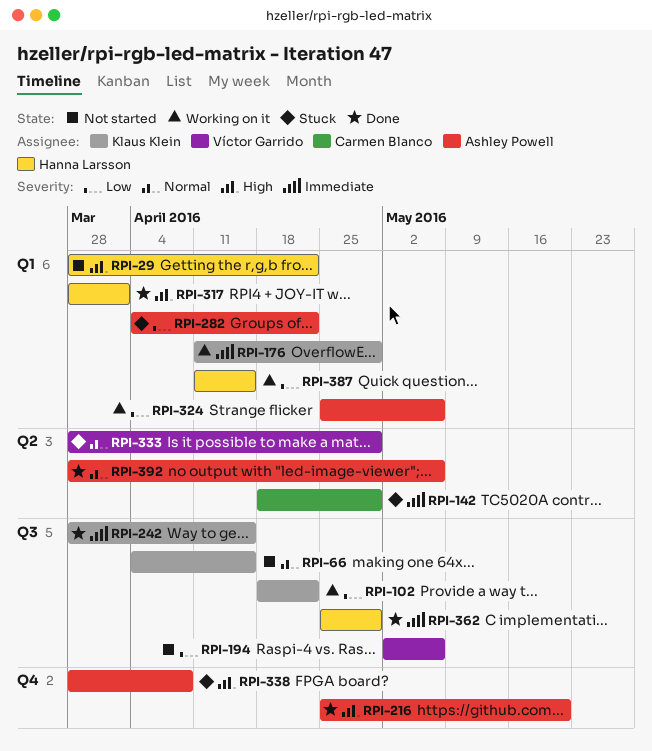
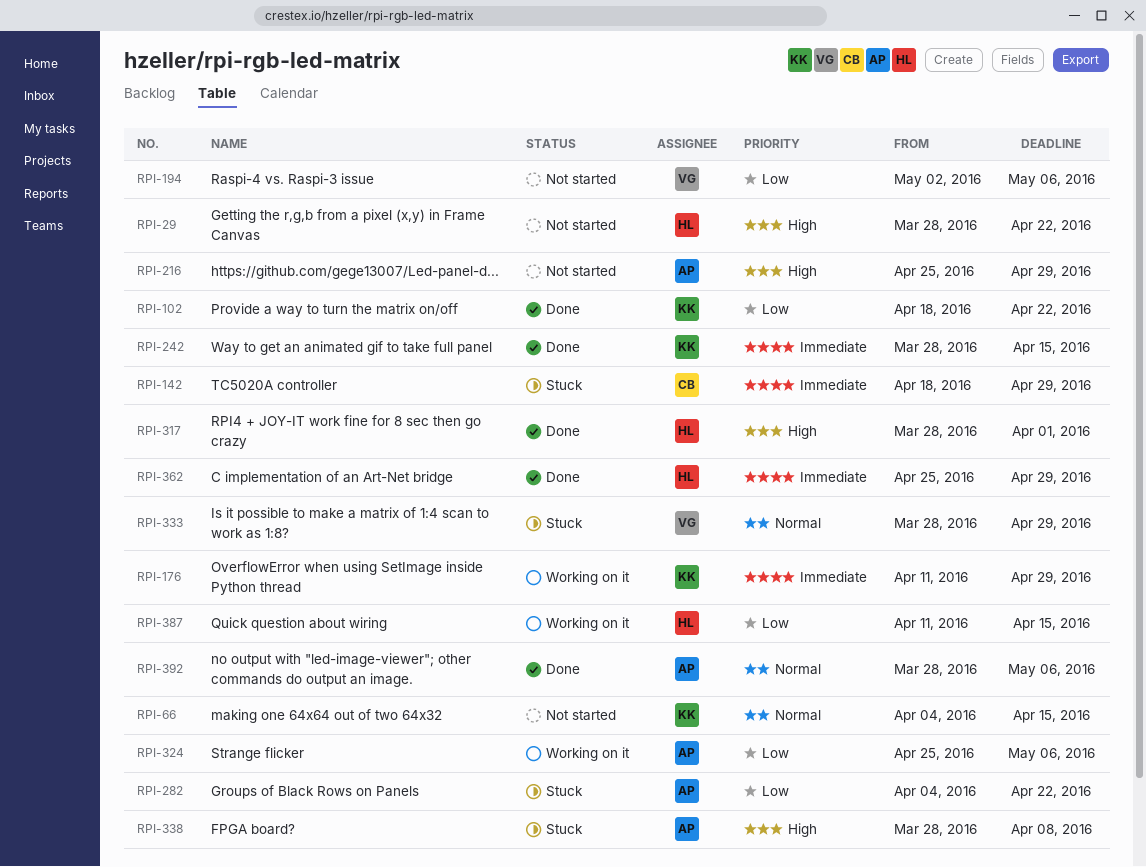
RPI-102, status: Working on it -> Done
RPI-216, status: Done -> Not started
RPI-216, due: May 20 -> Apr 29

